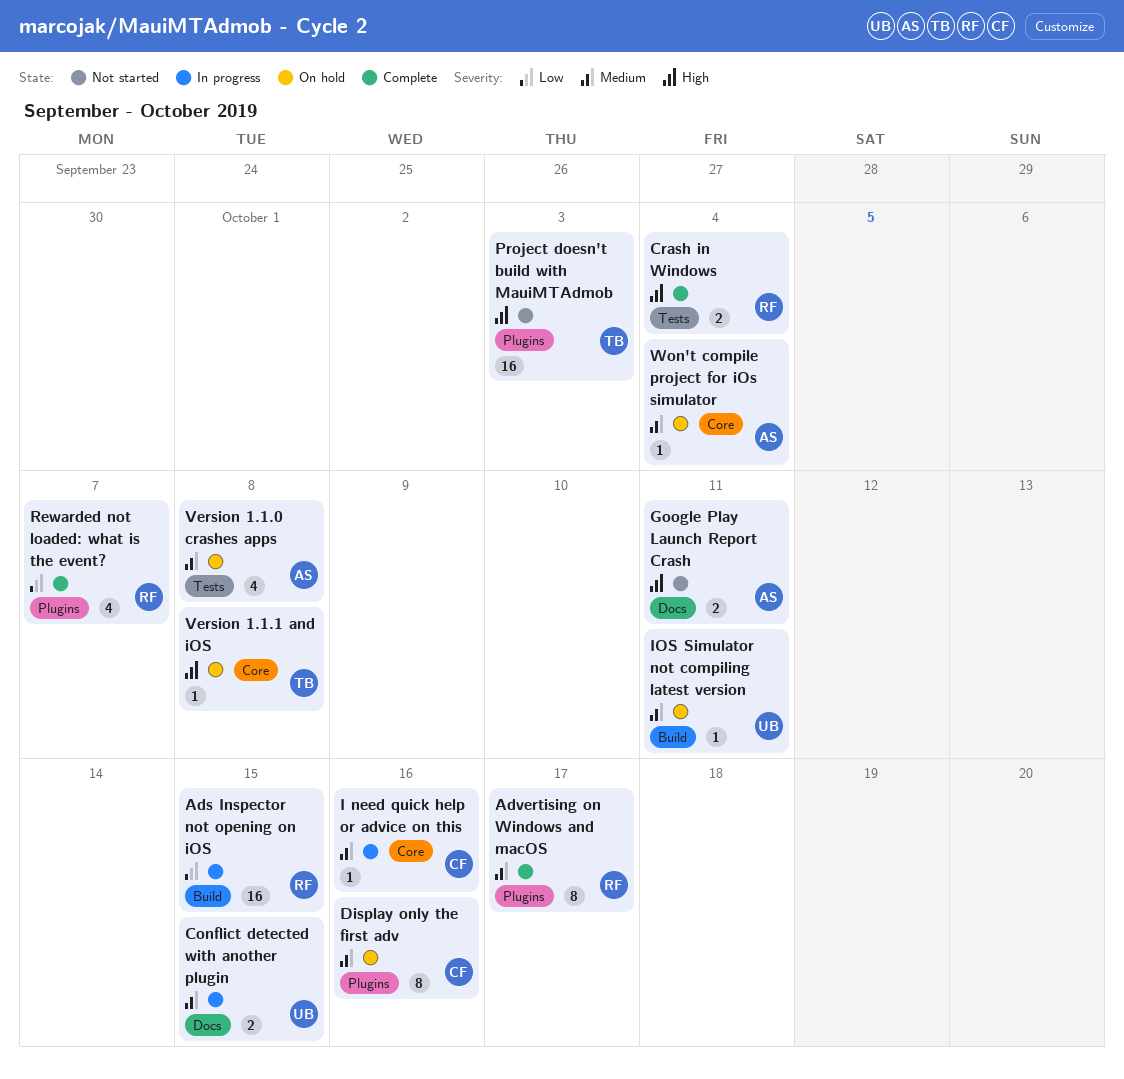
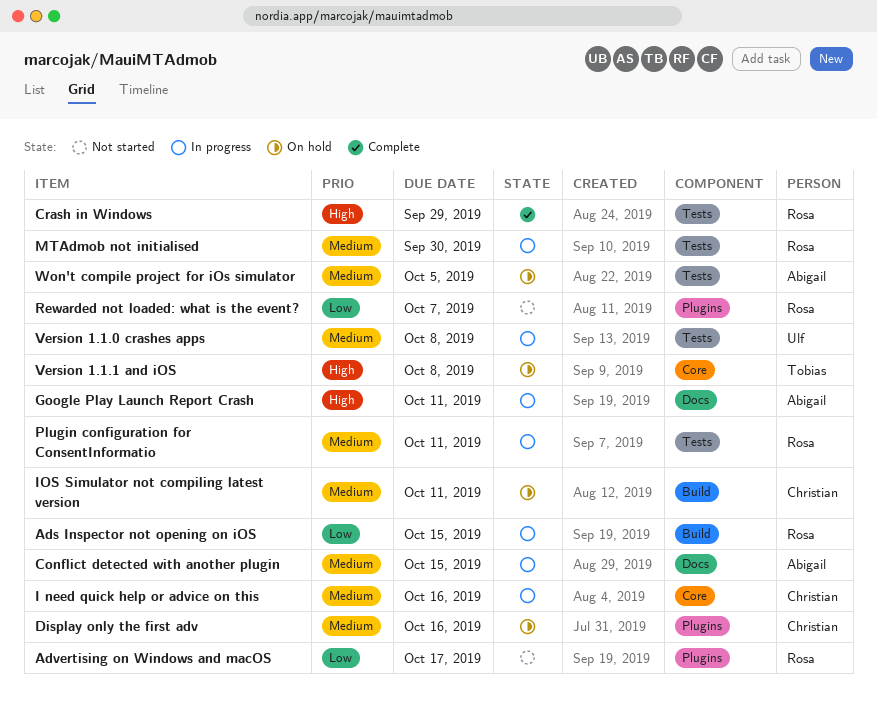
Advertising on Windows and macOS, status: Complete -> Not started
Advertising on Windows and macOS, priority: Medium -> Low
Conflict detected with another plugin, owner: Ulf -> Abigail
Crash in Windows, due: Oct 4 -> Sep 29
Google Play Launch Report Crash, status: Not started -> In progress
IOS Simulator not compiling latest version, owner: Ulf -> Christian
MTAdmob not initialised: none -> present
Plugin configuration for ConsentInformatio: none -> present
Project doesn't build with MauiMTAdmob: present -> none
Rewarded not loaded: what is the event?, status: Complete -> Not started
Version 1.1.0 crashes apps, status: On hold -> In progress
Version 1.1.0 crashes apps, owner: Abigail -> Ulf
Won't compile project for iOs simulator, label: Core -> Tests
Won't compile project for iOs simulator, due: Oct 4 -> Oct 5

